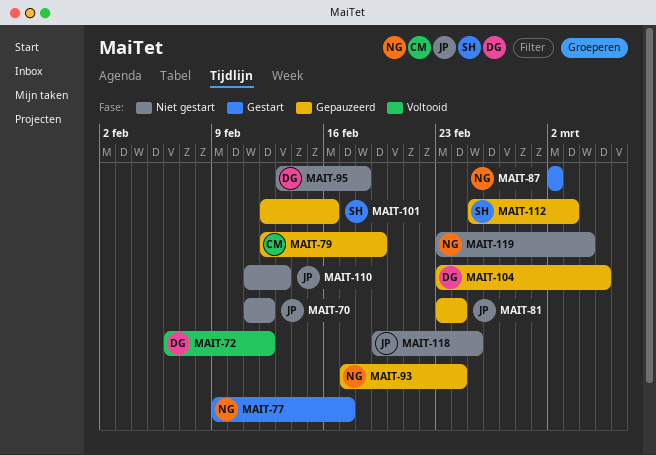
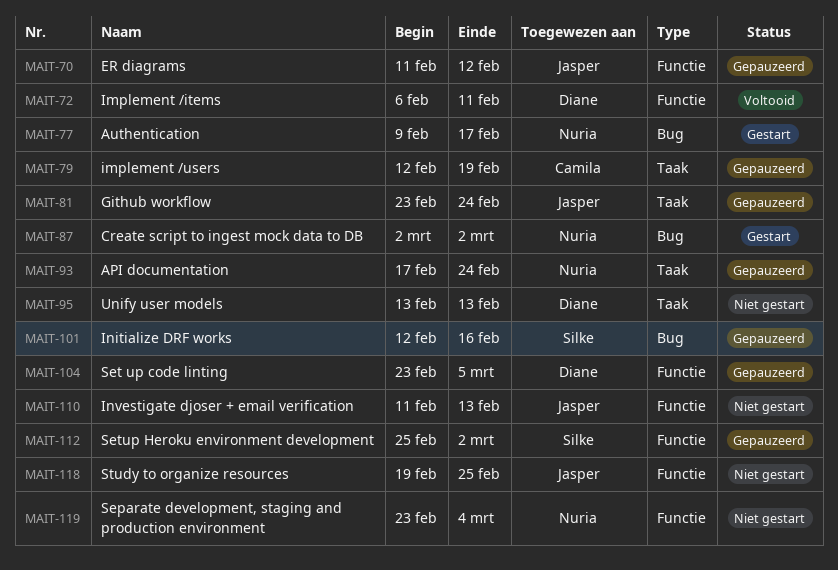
MAIT-70, status: Niet gestart -> Gepauzeerd
MAIT-72, due: Feb 12 -> Feb 11
MAIT-95, due: Feb 18 -> Feb 13
MAIT-112, due: Mar 3 -> Mar 2

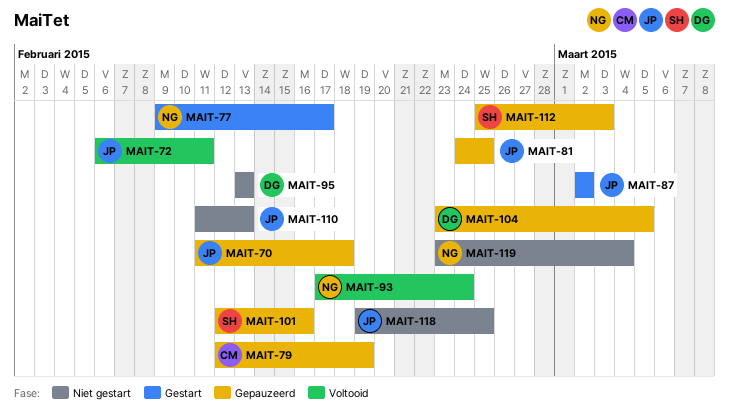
MAIT-70, due: Feb 12 -> Feb 18
MAIT-72, owner: Diane -> Jasper
MAIT-81, start: Feb 23 -> Feb 24
MAIT-81, due: Feb 24 -> Feb 25
MAIT-87, owner: Nuria -> Jasper
MAIT-93, status: Gepauzeerd -> Voltooid
MAIT-112, due: Mar 2 -> Mar 3

